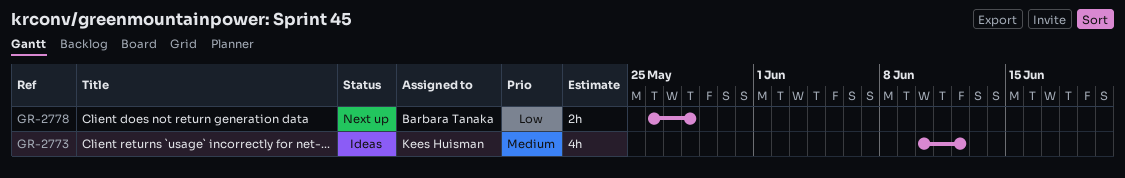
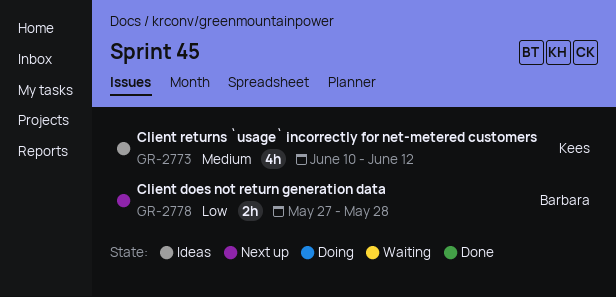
GR-2778, start: May 26 -> May 27

